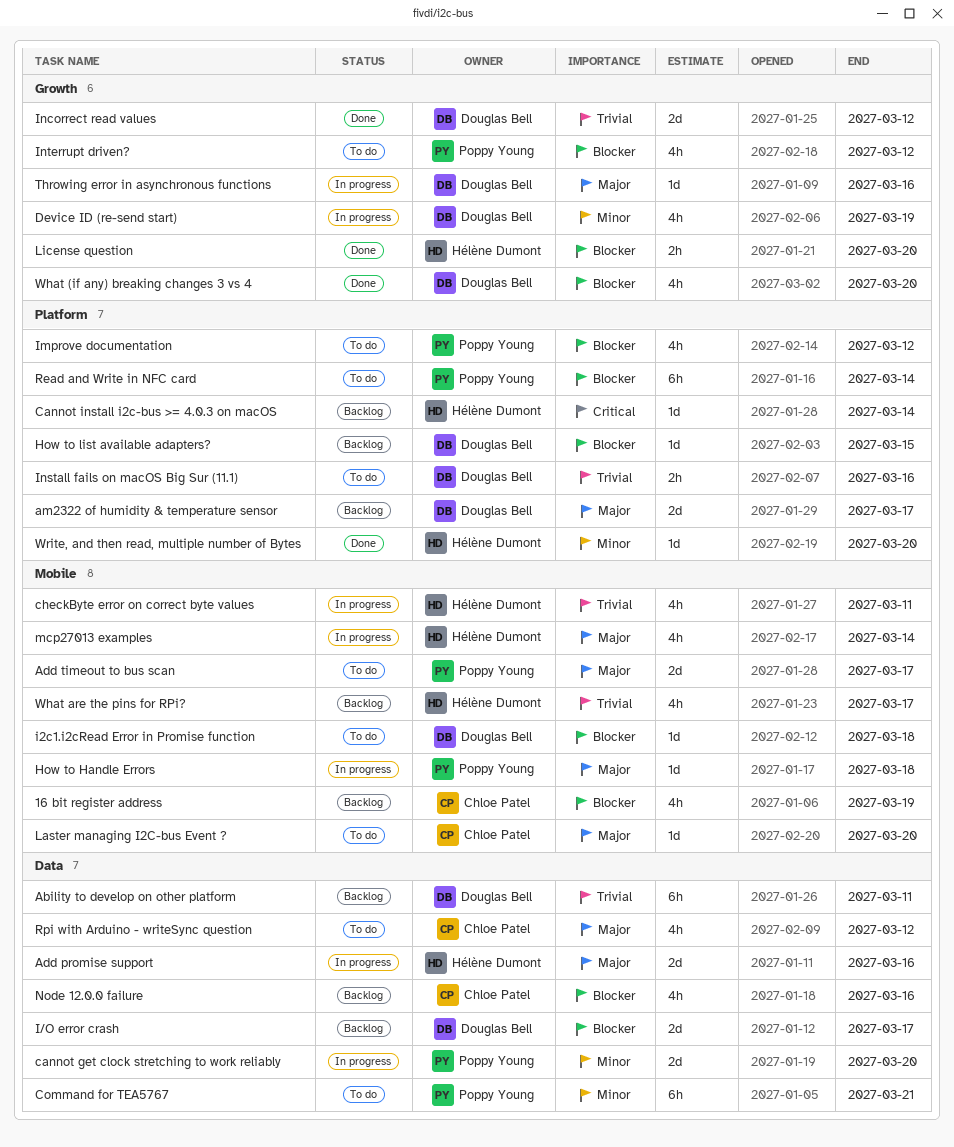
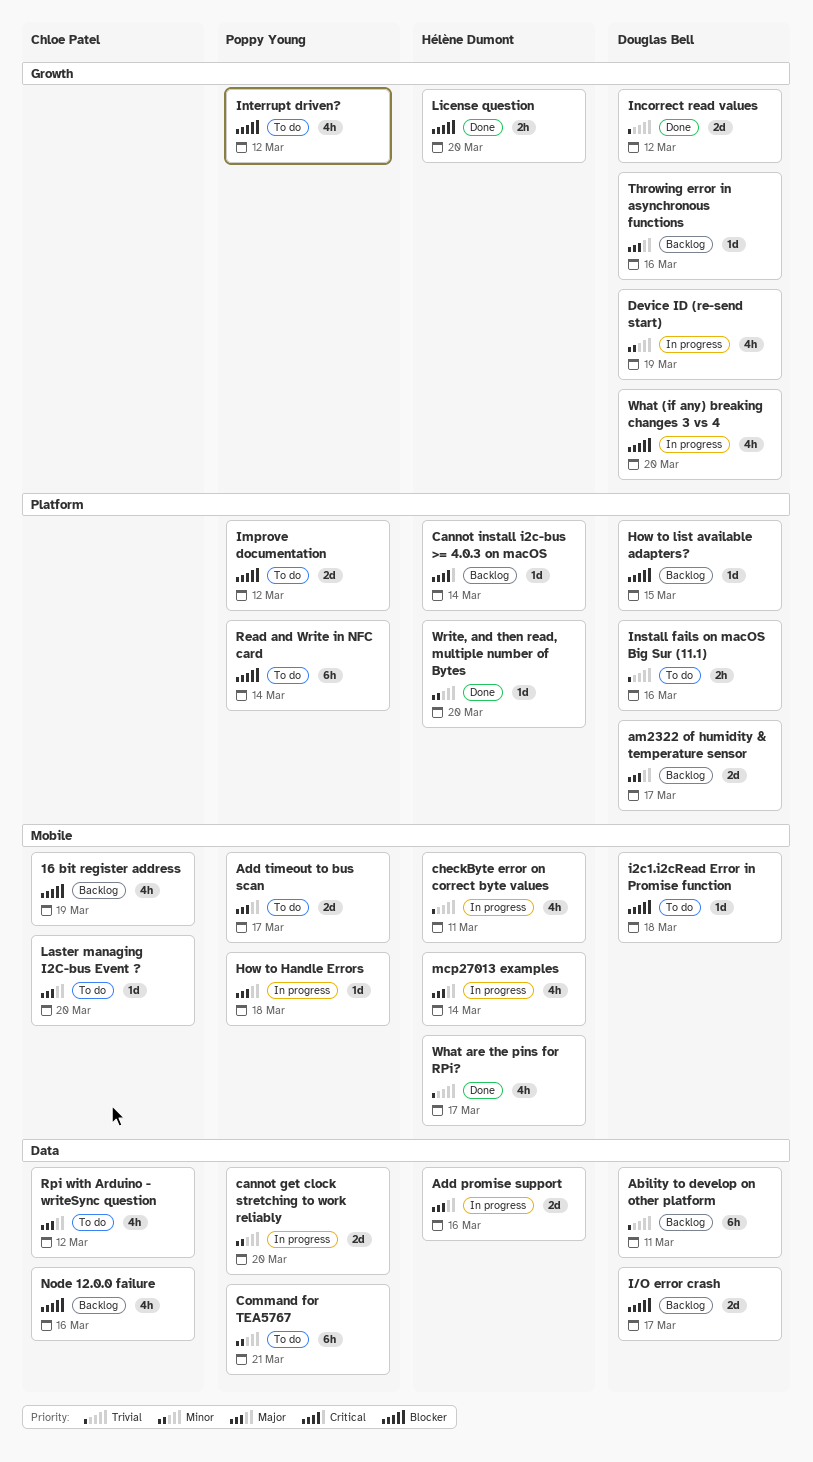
Improve documentation, estimate: 4h -> 2d
Throwing error in asynchronous functions, status: In progress -> Backlog
What (if any) breaking changes 3 vs 4, status: Done -> In progress
What are the pins for RPi?, status: Backlog -> Done

